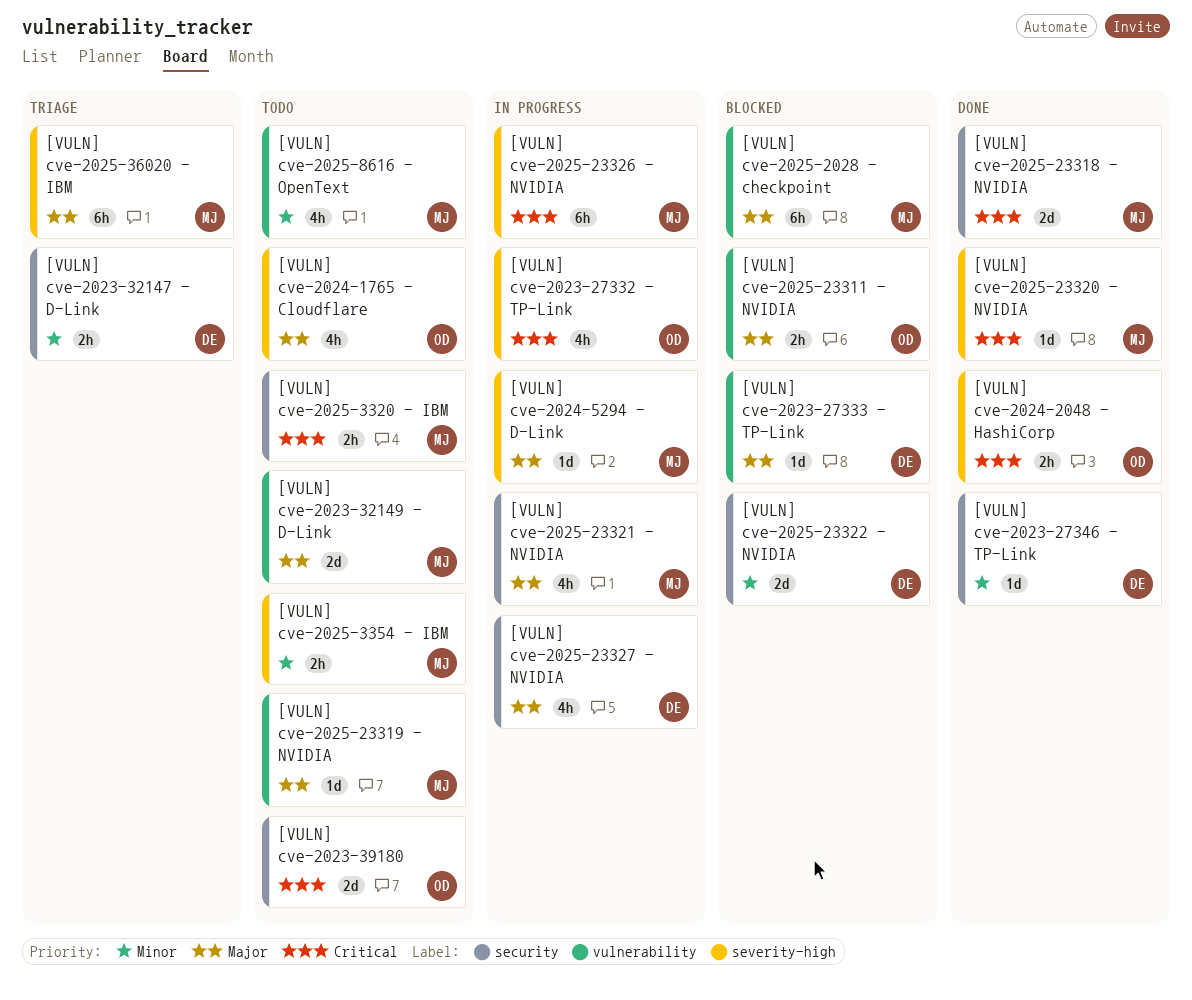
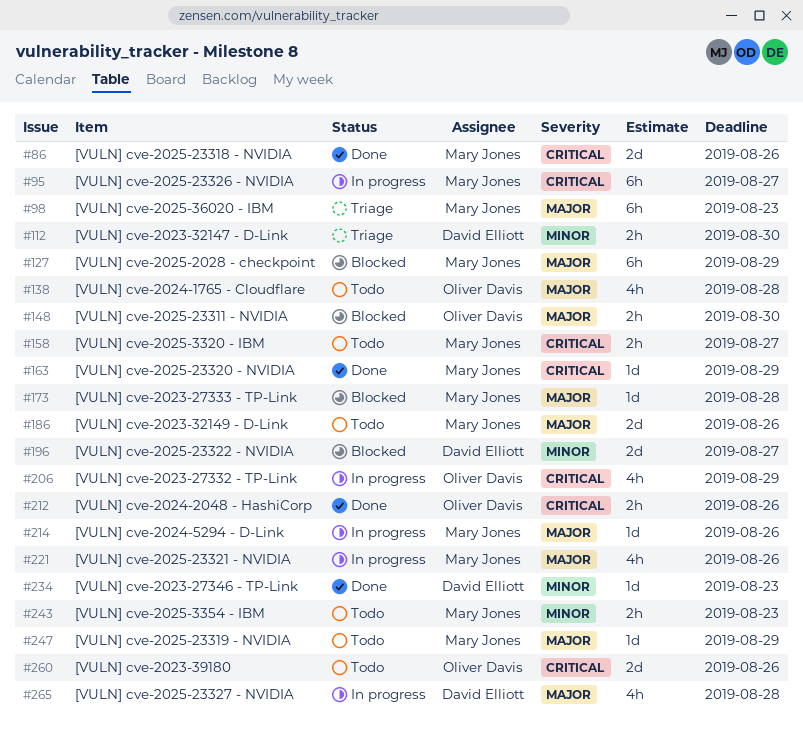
[VULN] cve-2023-27333 - TP-Link, owner: David Elliott -> Mary Jones
[VULN] cve-2025-8616 - OpenText: present -> none

